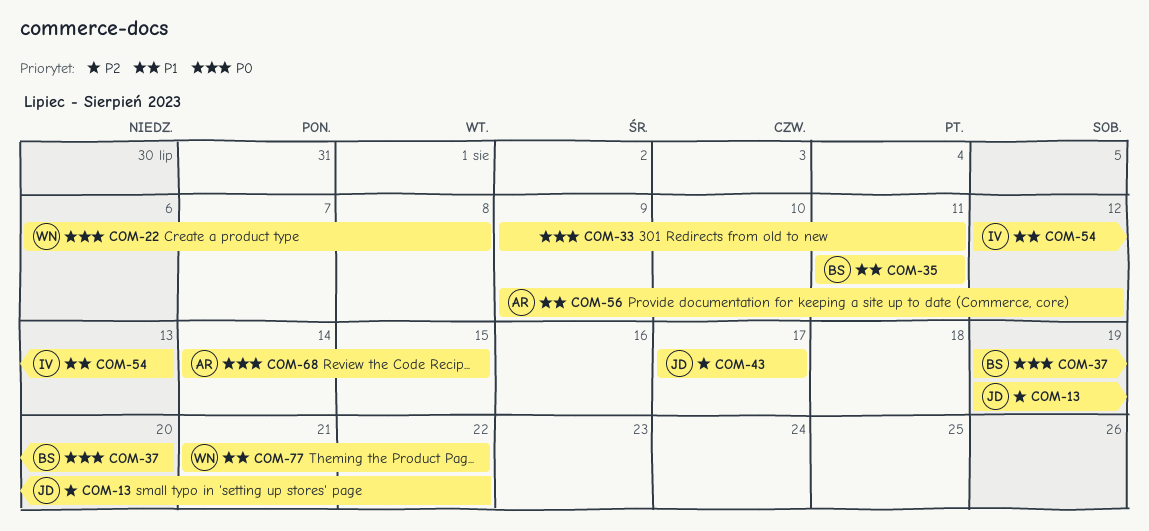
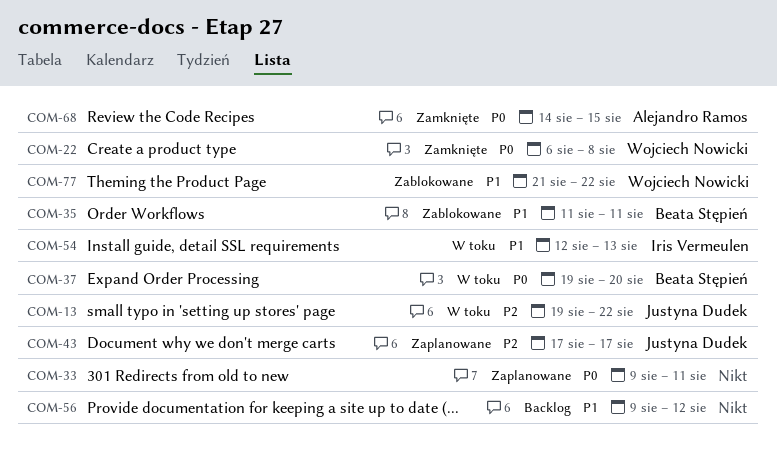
COM-56, owner: Alejandro Ramos -> none

